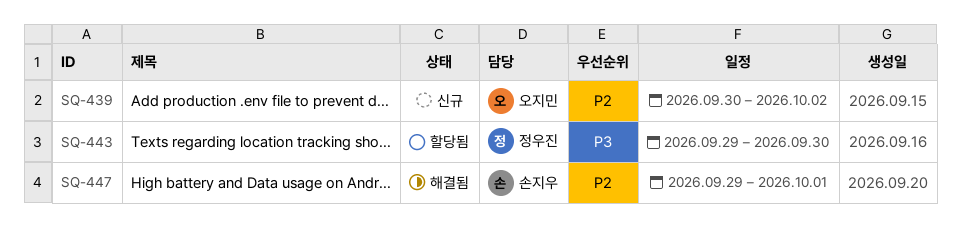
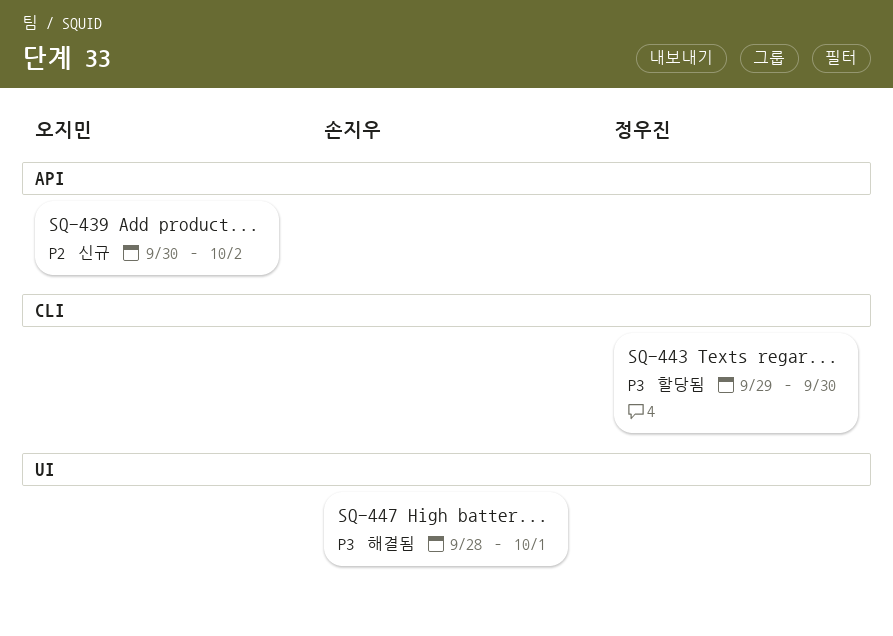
SQ-447, priority: P2 -> P3
SQ-447, start: Sep 29 -> Sep 28

